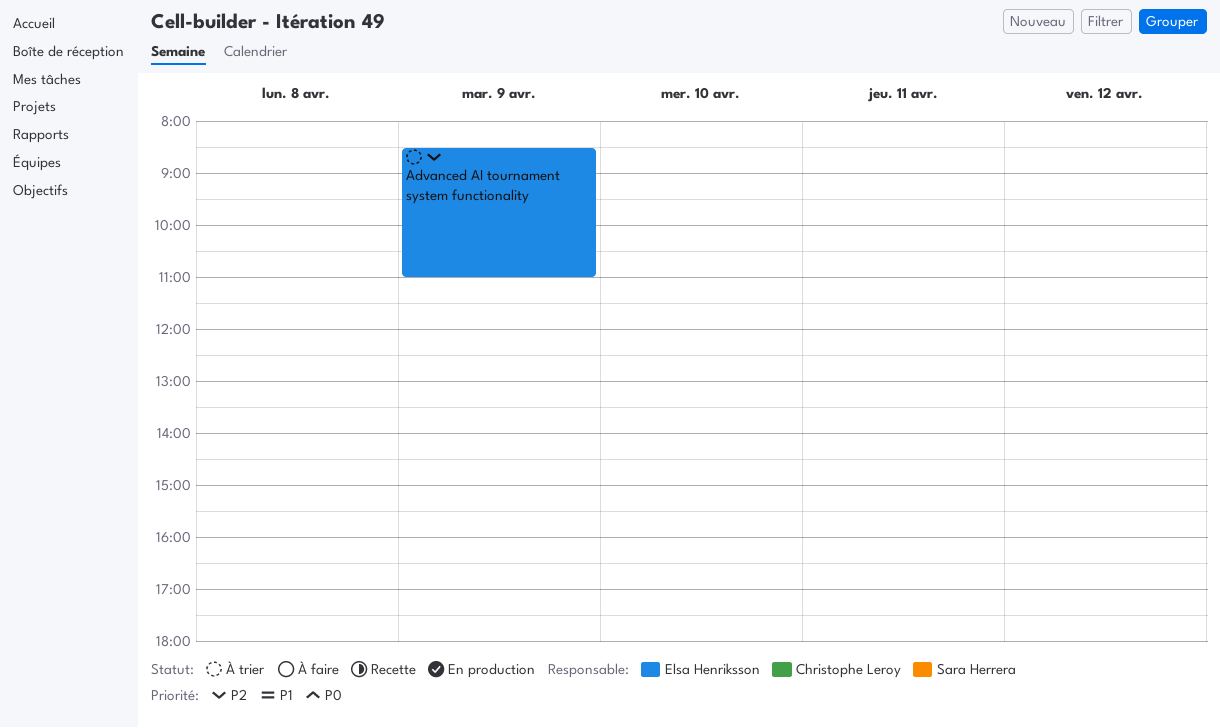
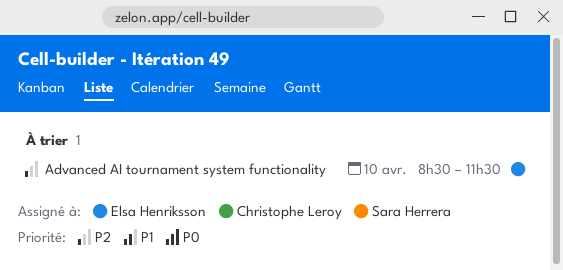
Advanced AI tournament system functionality, day: Apr 9 -> Apr 10
Advanced AI tournament system functionality, ends: 11:00 -> 11:30

